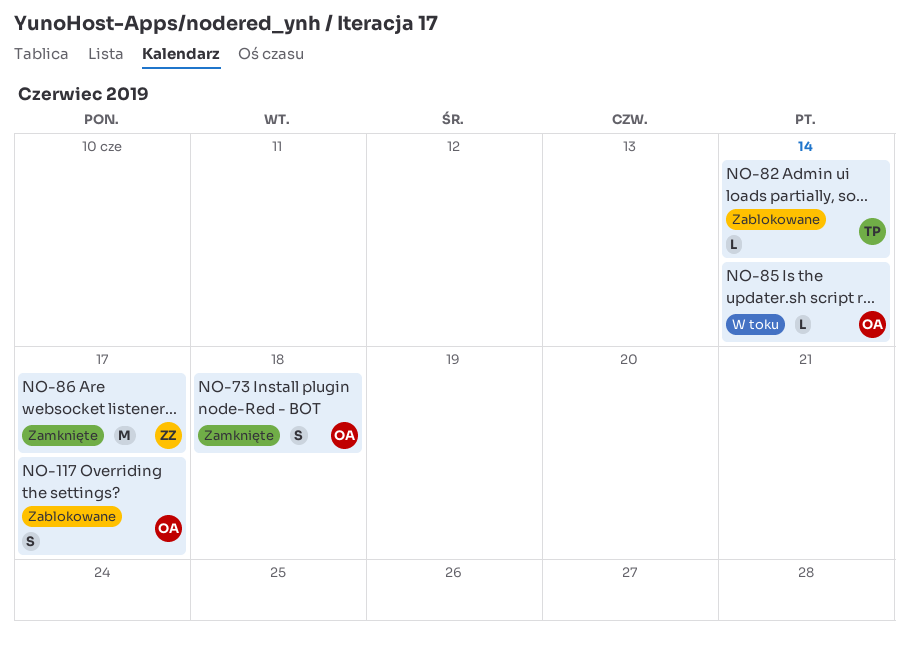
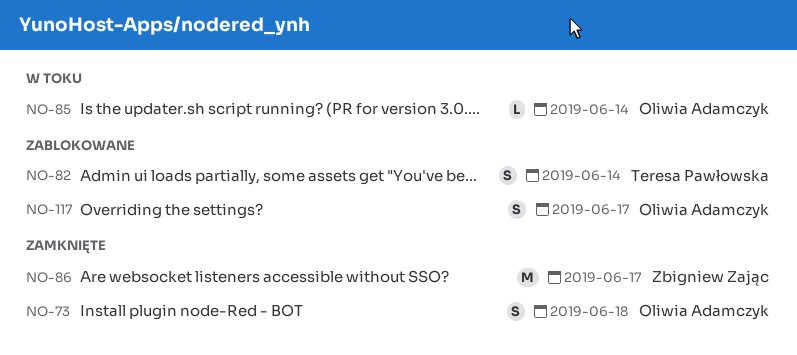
NO-82, estimate: L -> S

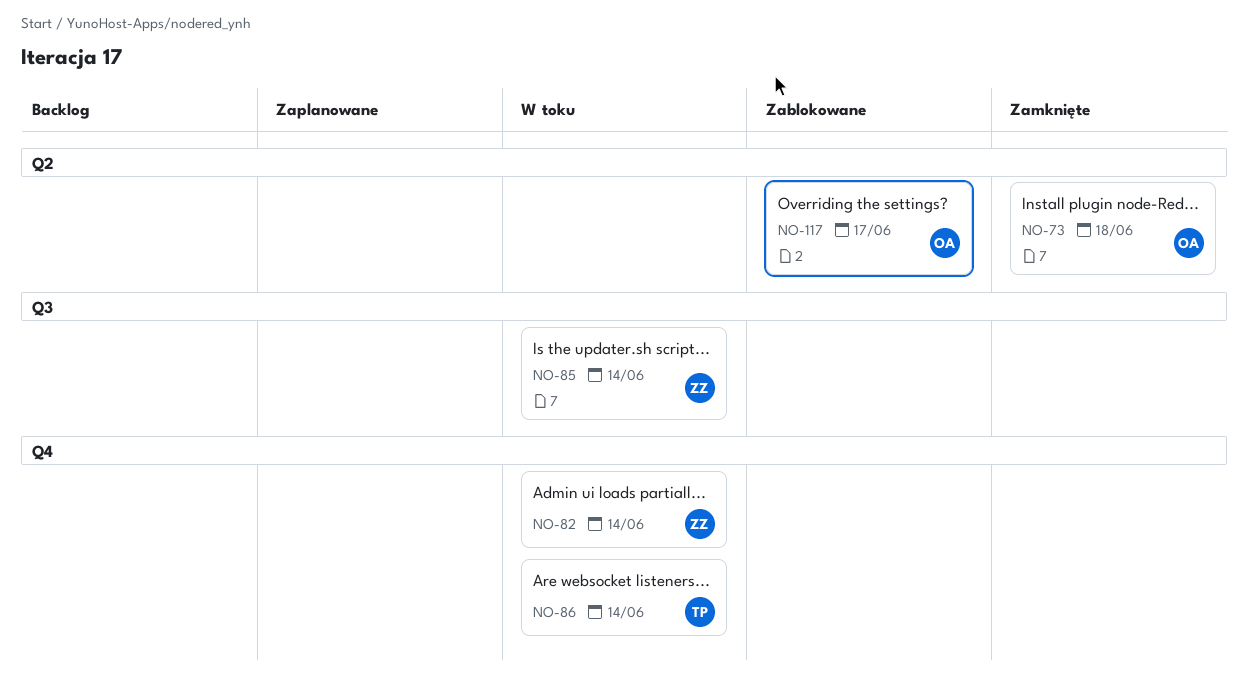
NO-82, status: Zablokowane -> W toku
NO-82, owner: Teresa Pawłowska -> Zbigniew Zając
NO-85, owner: Oliwia Adamczyk -> Zbigniew Zając
NO-86, status: Zamknięte -> W toku
NO-86, owner: Zbigniew Zając -> Teresa Pawłowska
NO-86, due: Jun 17 -> Jun 14

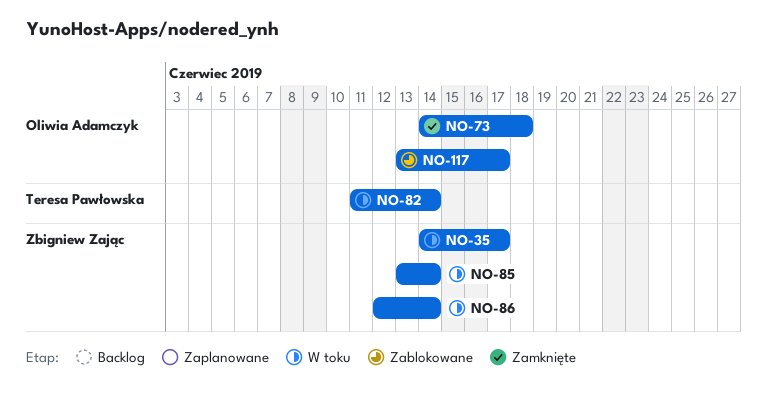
NO-35: none -> present
NO-82, owner: Zbigniew Zając -> Teresa Pawłowska
NO-86, owner: Teresa Pawłowska -> Zbigniew Zając

